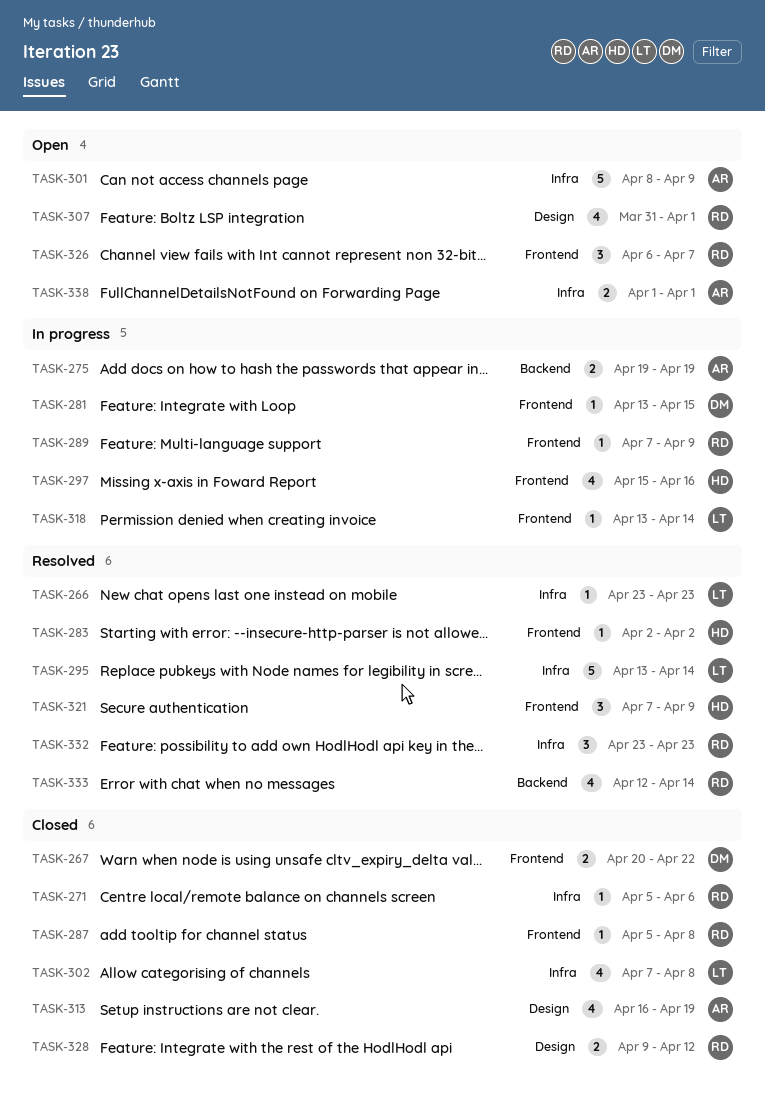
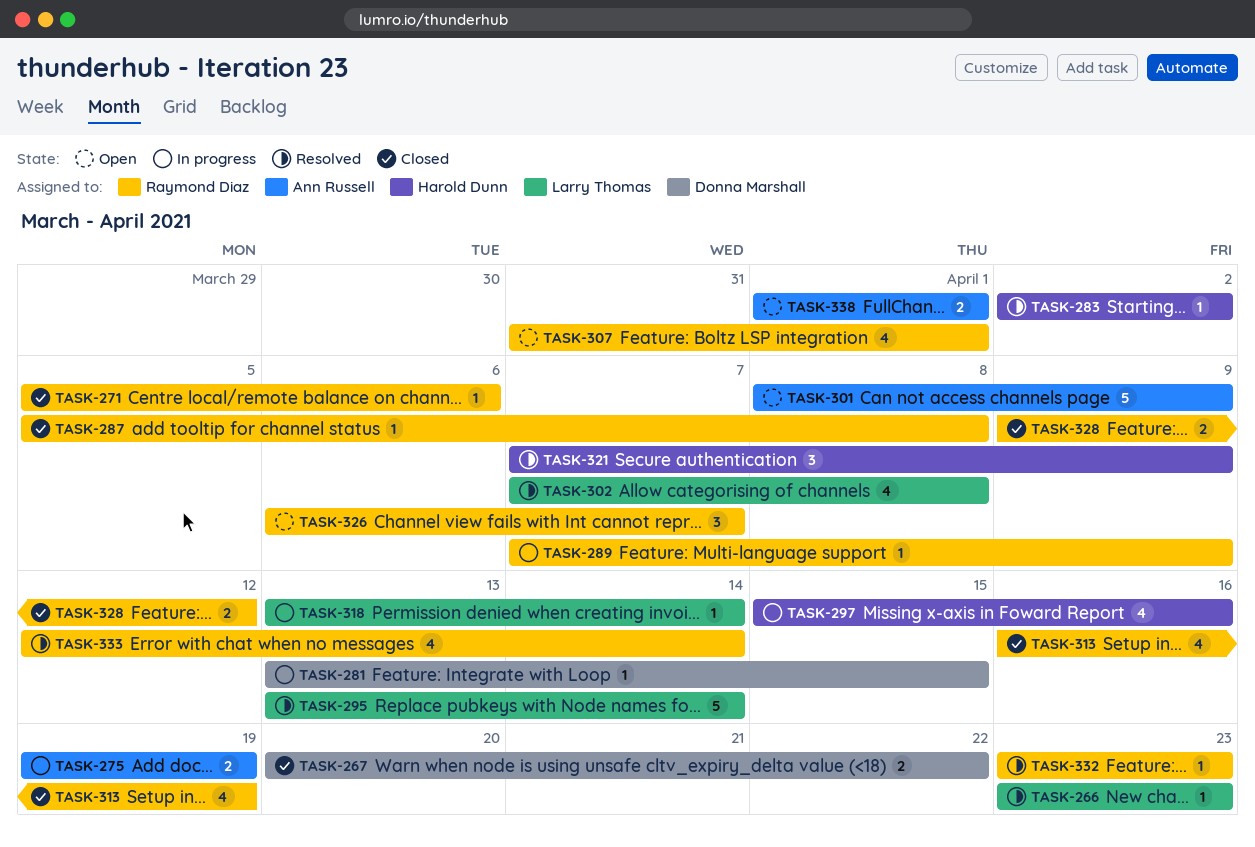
TASK-302, status: Closed -> Resolved
TASK-313, owner: Ann Russell -> Raymond Diaz
TASK-332, estimate: 3 -> 1

